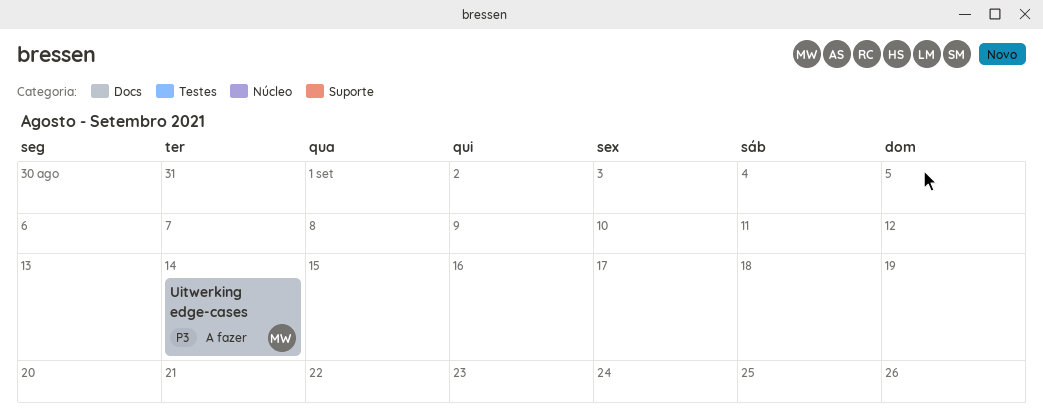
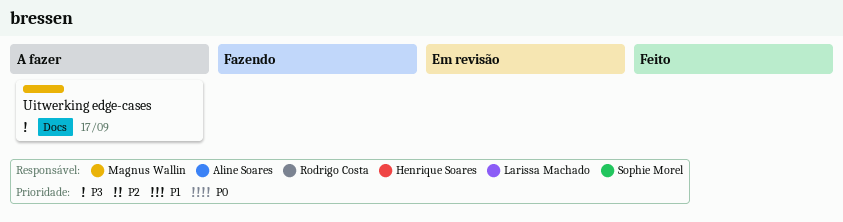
Uitwerking edge-cases, due: Sep 14 -> Sep 17

